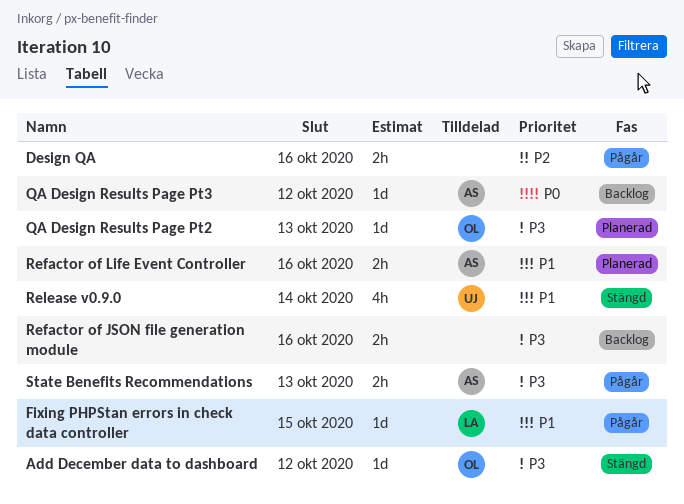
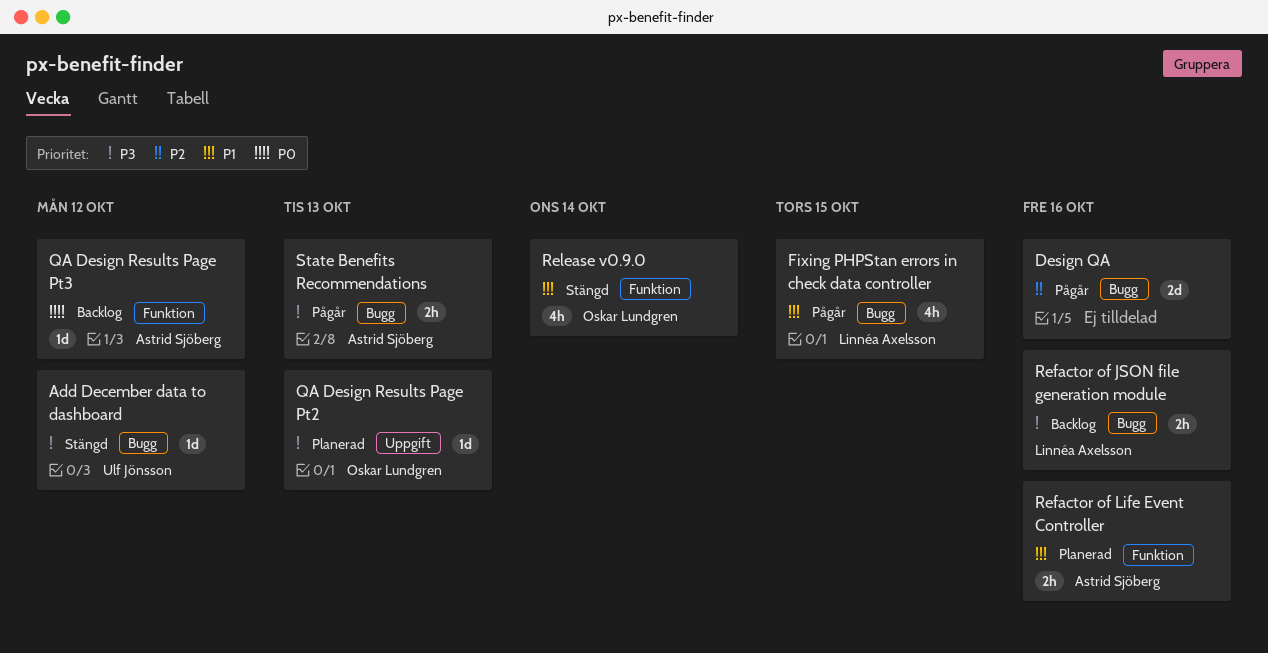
Add December data to dashboard, owner: Oskar Lundgren -> Ulf Jönsson
Design QA, estimate: 2h -> 2d
Fixing PHPStan errors in check data controller, estimate: 1d -> 4h
Refactor of JSON file generation module, owner: none -> Linnéa Axelsson
Release v0.9.0, owner: Ulf Jönsson -> Oskar Lundgren

